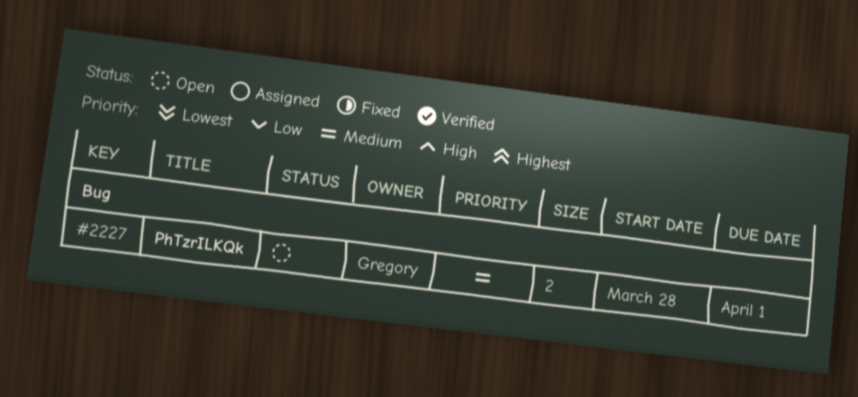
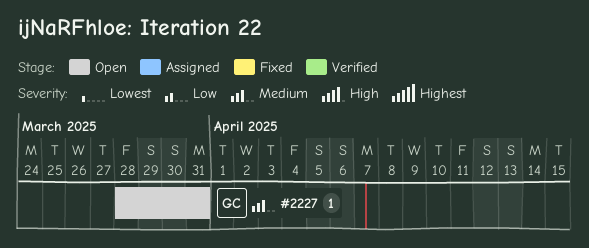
#2227, estimate: 2 -> 1
#2227, due: Apr 1 -> Mar 31

